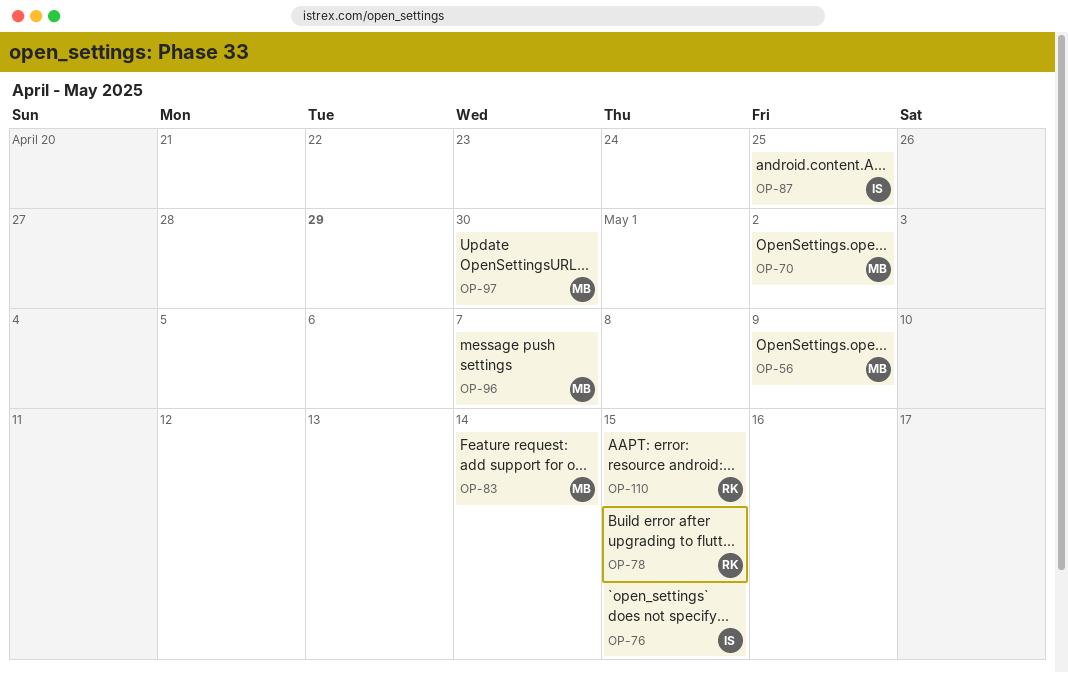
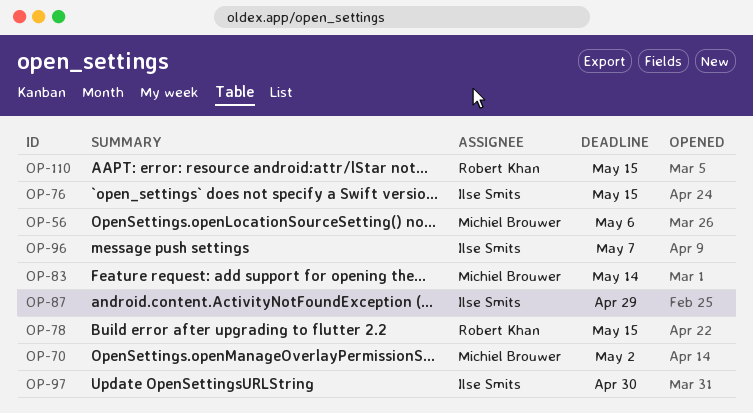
OP-56, due: May 9 -> May 6
OP-87, due: Apr 25 -> Apr 29
OP-96, owner: Michiel Brouwer -> Ilse Smits
OP-97, owner: Michiel Brouwer -> Ilse Smits

